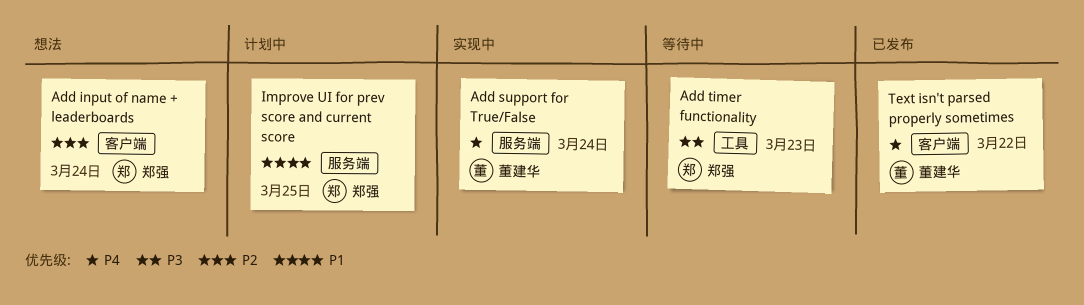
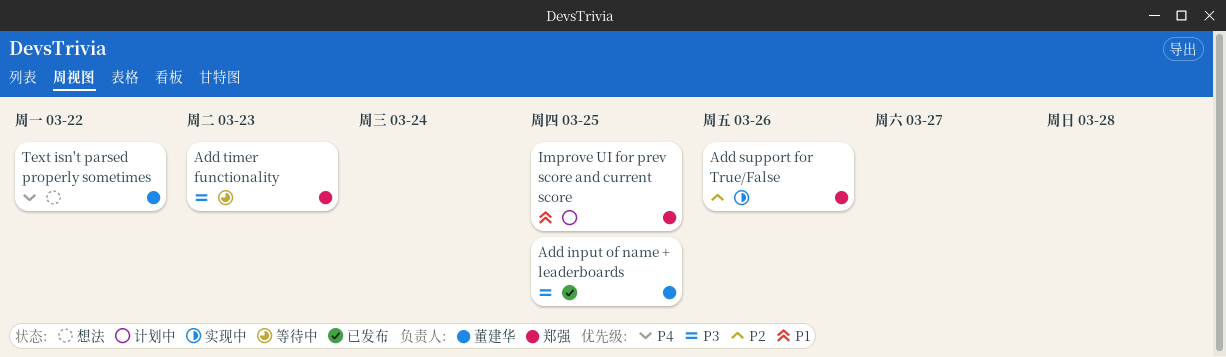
Add input of name + leaderboards, status: 想法 -> 已发布
Add input of name + leaderboards, owner: 郑强 -> 董建华
Add input of name + leaderboards, priority: P2 -> P3
Add input of name + leaderboards, due: Mar 24 -> Mar 25
Add support for True/False, owner: 董建华 -> 郑强
Add support for True/False, priority: P4 -> P2
Add support for True/False, due: Mar 24 -> Mar 26
Text isn't parsed properly sometimes, status: 已发布 -> 想法

